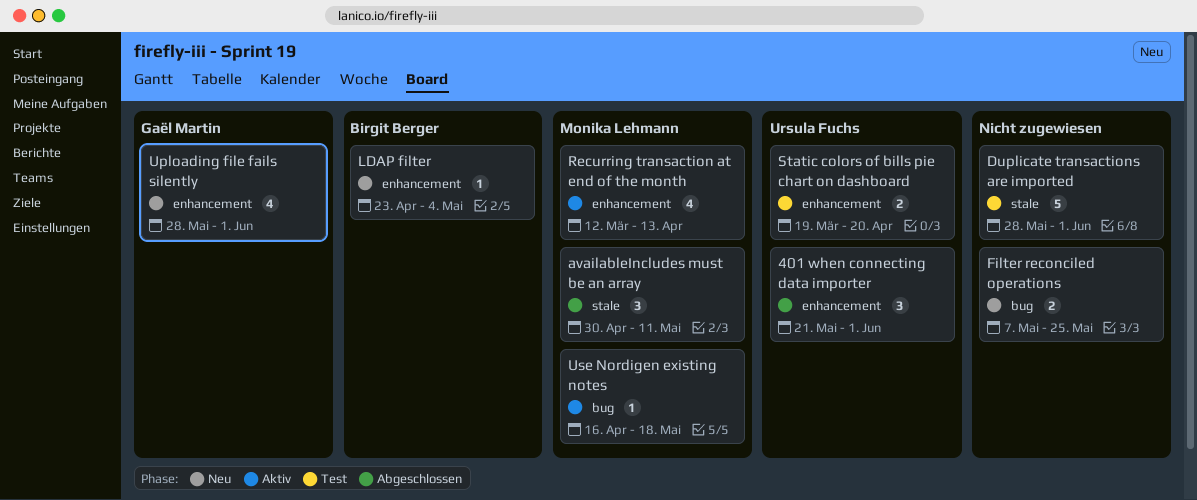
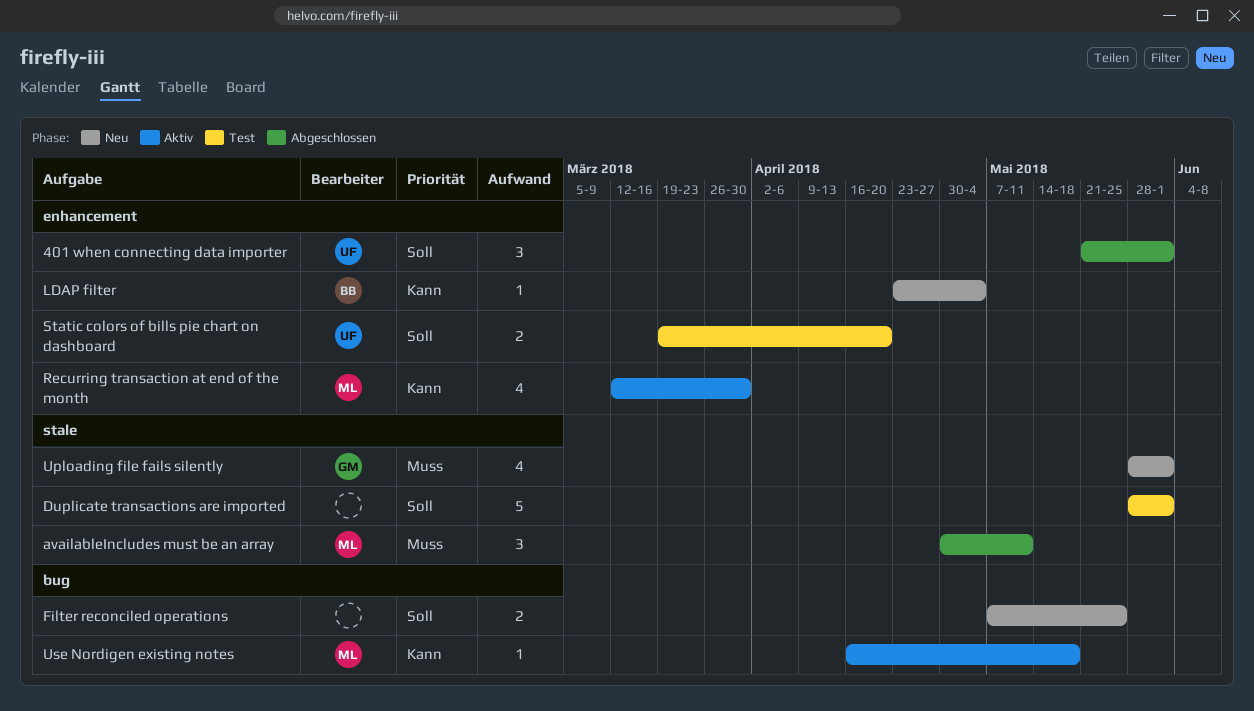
Recurring transaction at end of the month, due: Apr 13 -> Mar 30
Uploading file fails silently, label: enhancement -> stale

